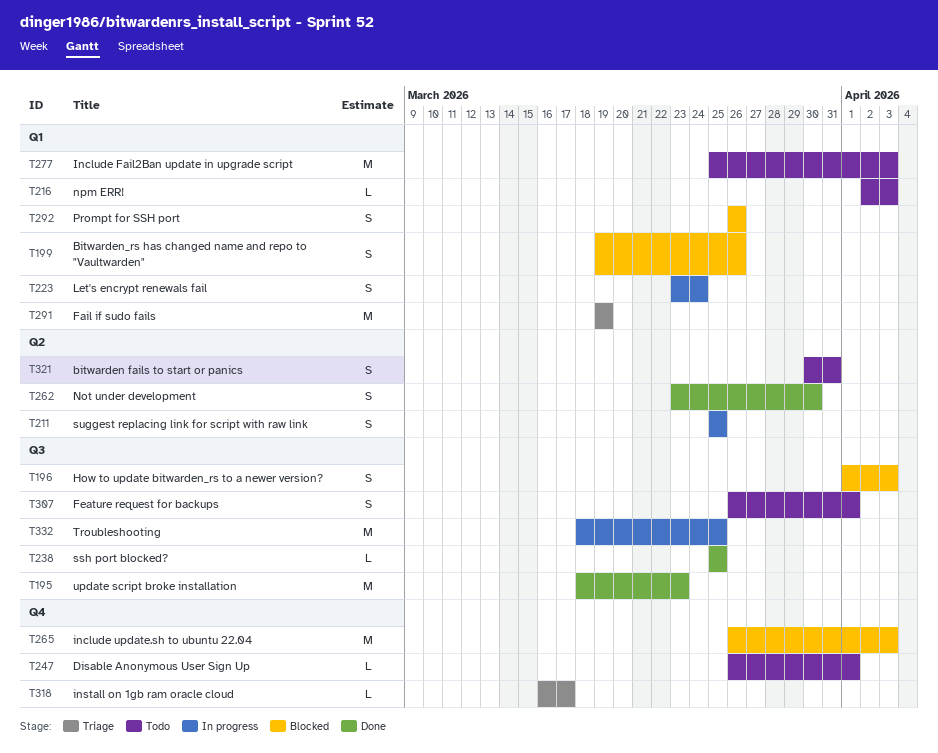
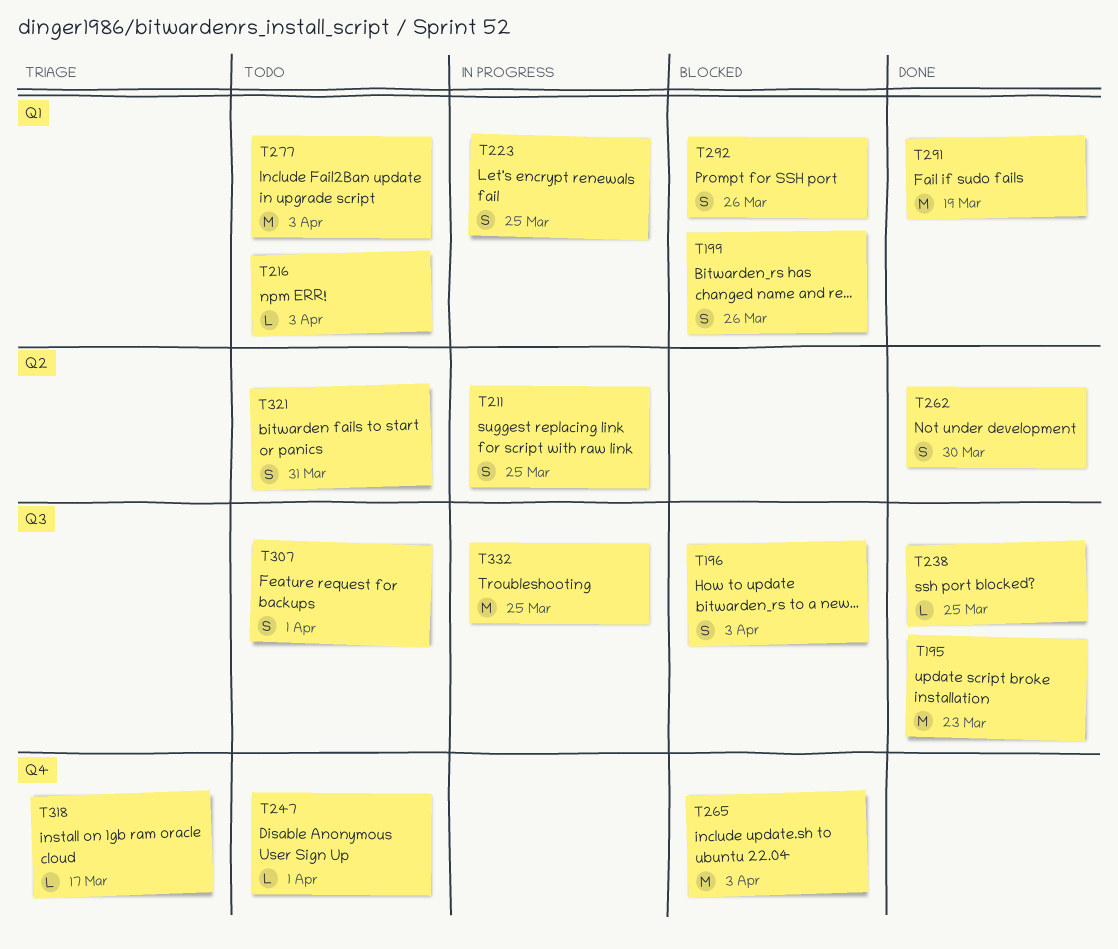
T223, due: Mar 24 -> Mar 25
T291, status: Triage -> Done

